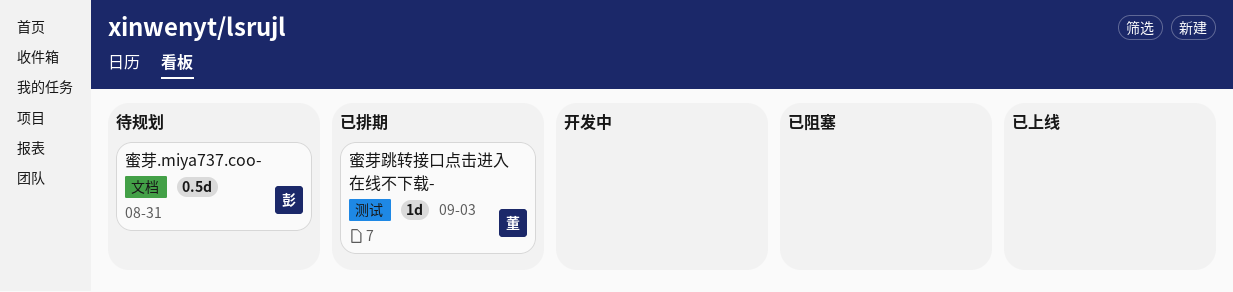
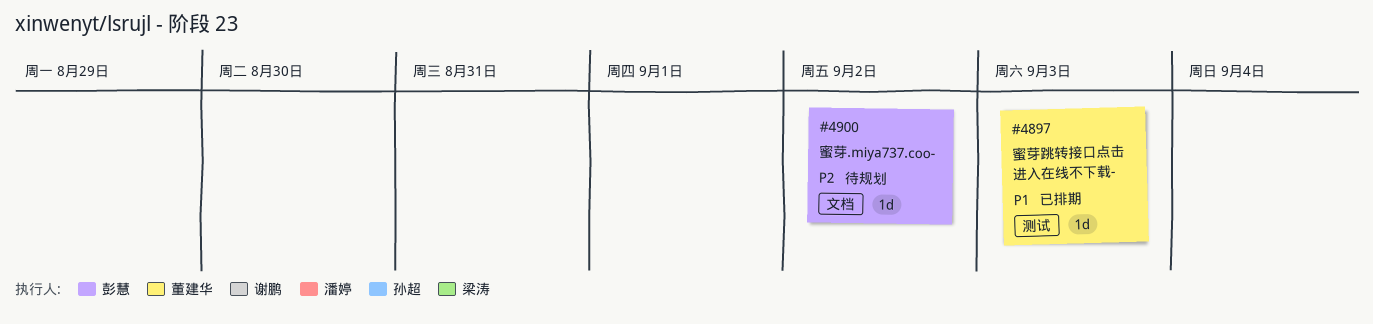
蜜芽.miya737.coo-, estimate: 0.5d -> 1d
蜜芽.miya737.coo-, due: Aug 31 -> Sep 2

